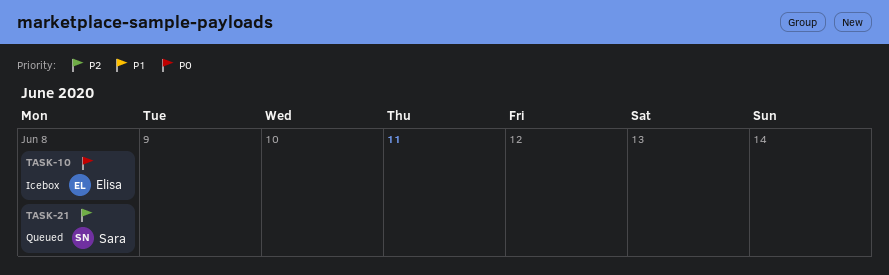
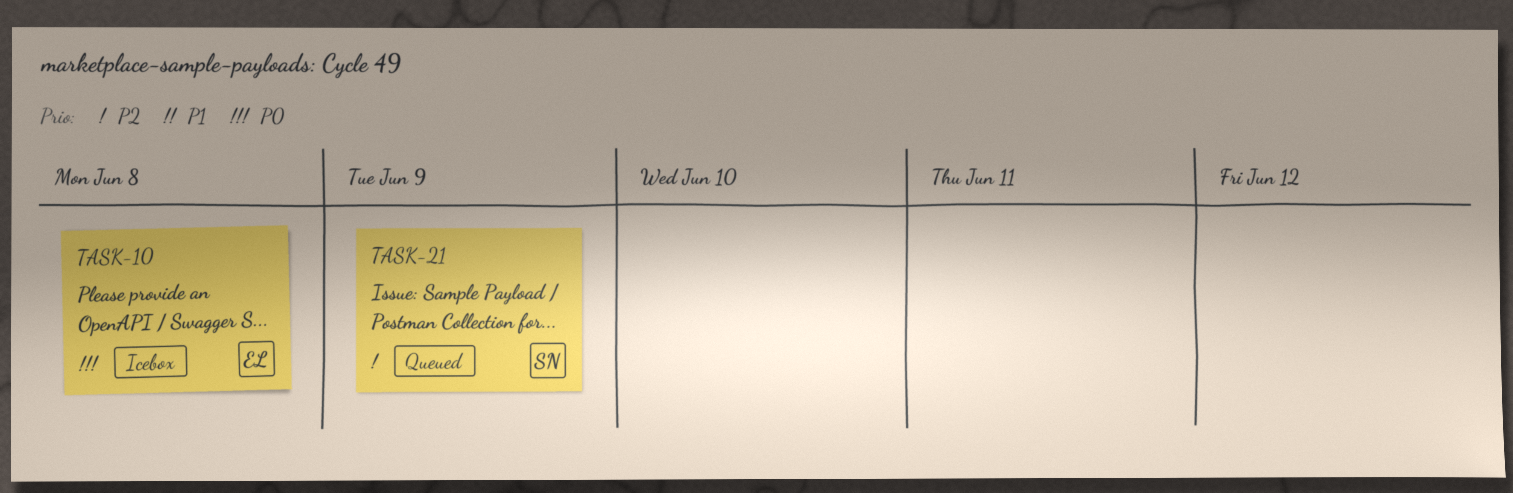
TASK-21, due: Jun 8 -> Jun 9

